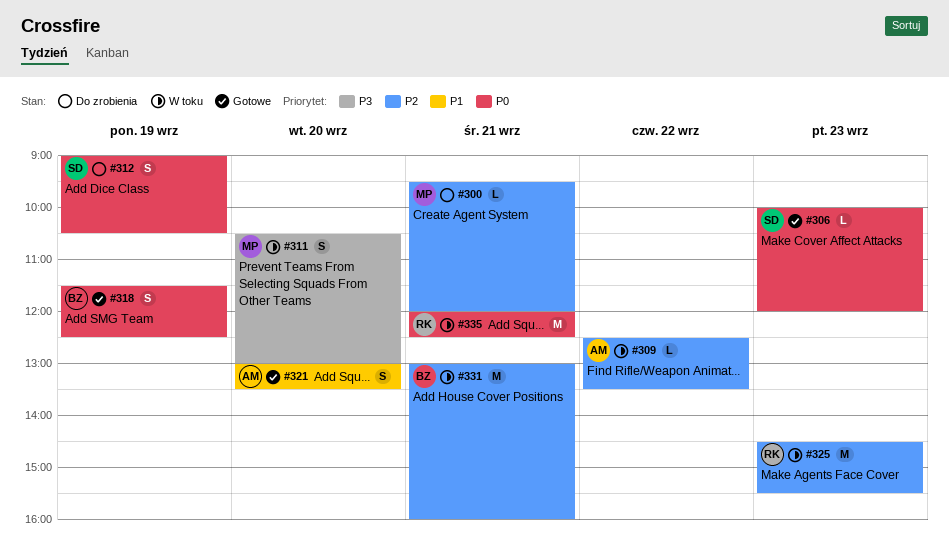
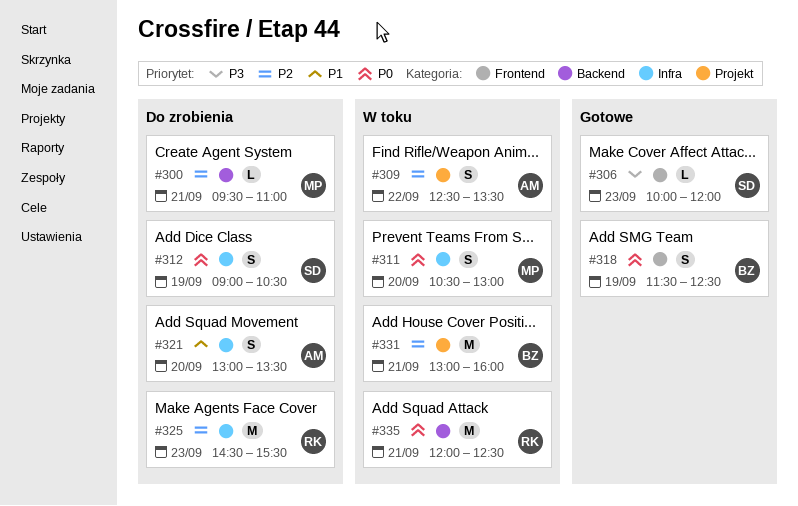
#300, ends: 12:00 -> 11:00
#306, priority: P0 -> P3
#309, estimate: L -> S
#311, priority: P3 -> P0
#321, status: Gotowe -> Do zrobienia
#325, status: W toku -> Do zrobienia

